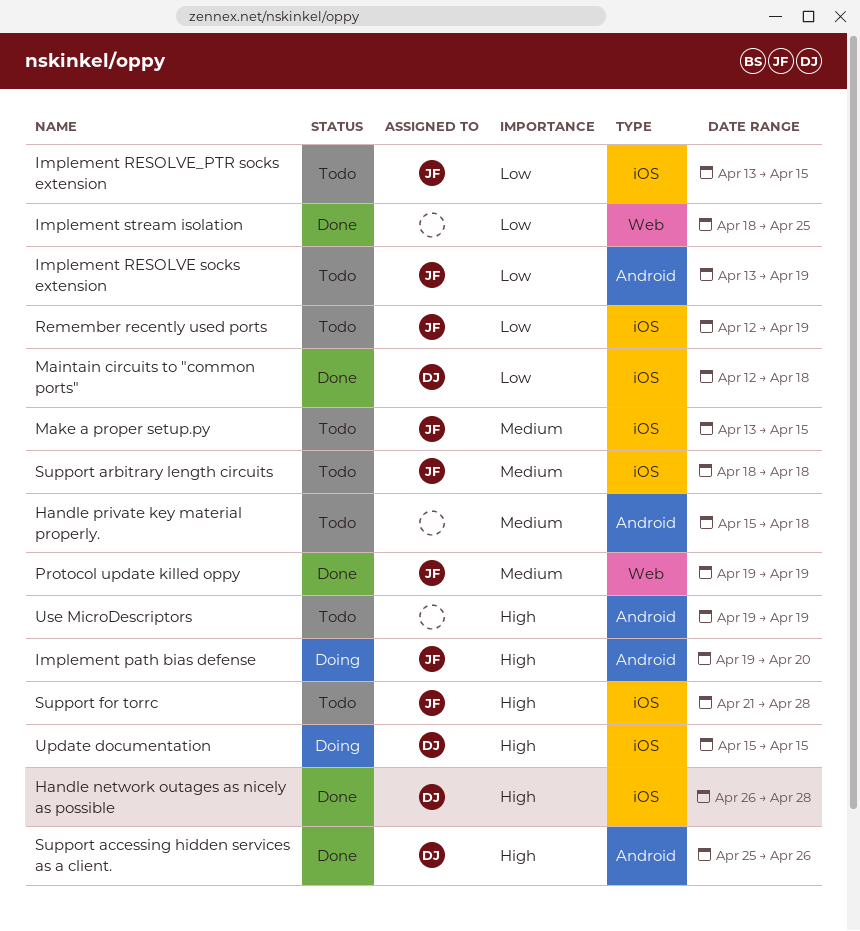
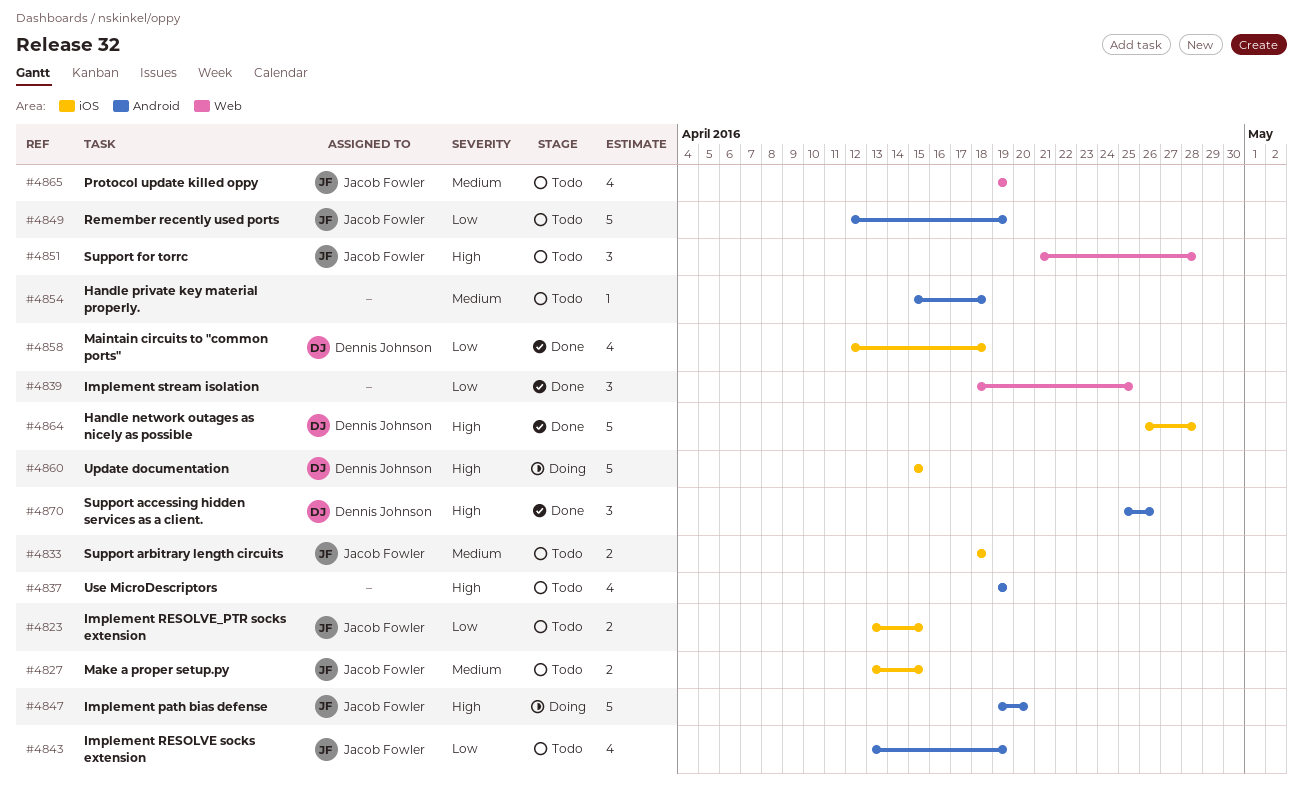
Protocol update killed oppy, status: Done -> Todo
Remember recently used ports, label: iOS -> Android
Support for torrc, label: iOS -> Web

